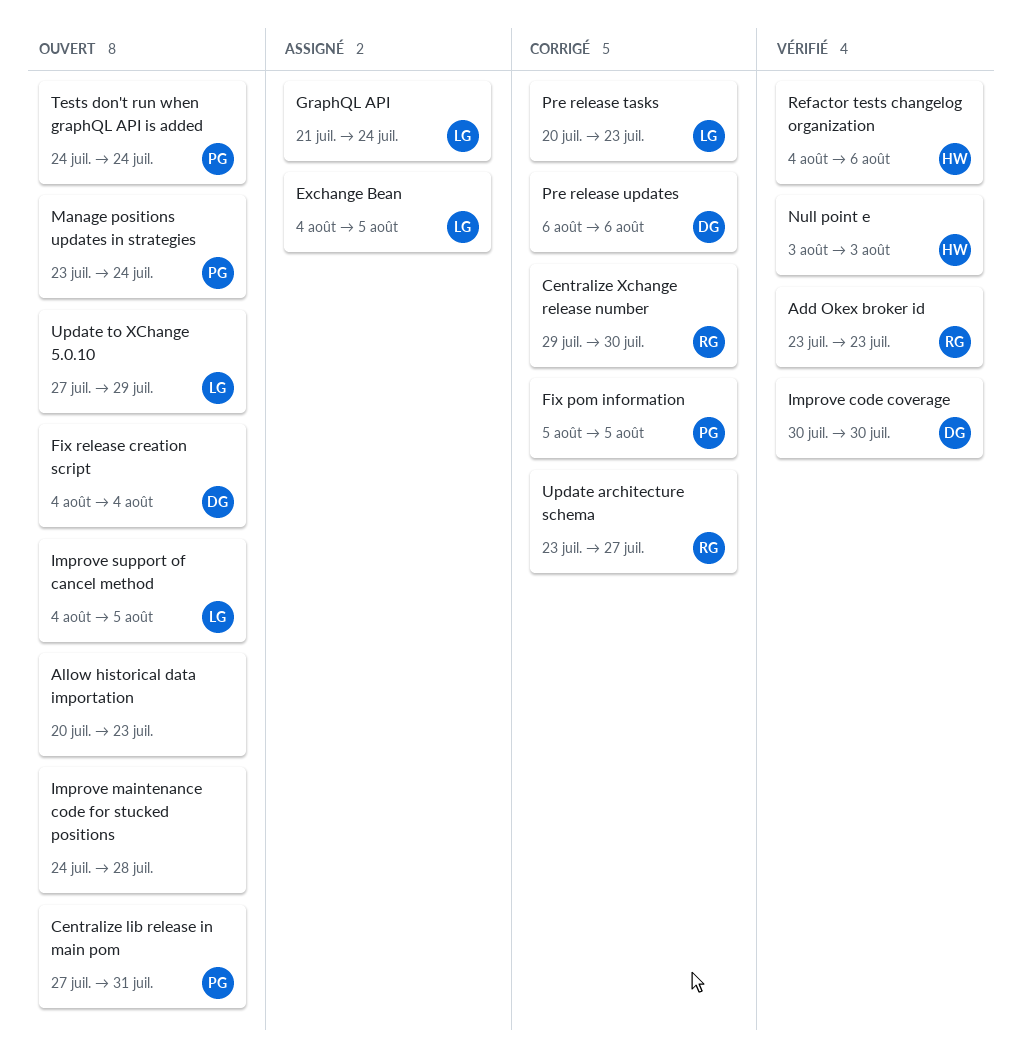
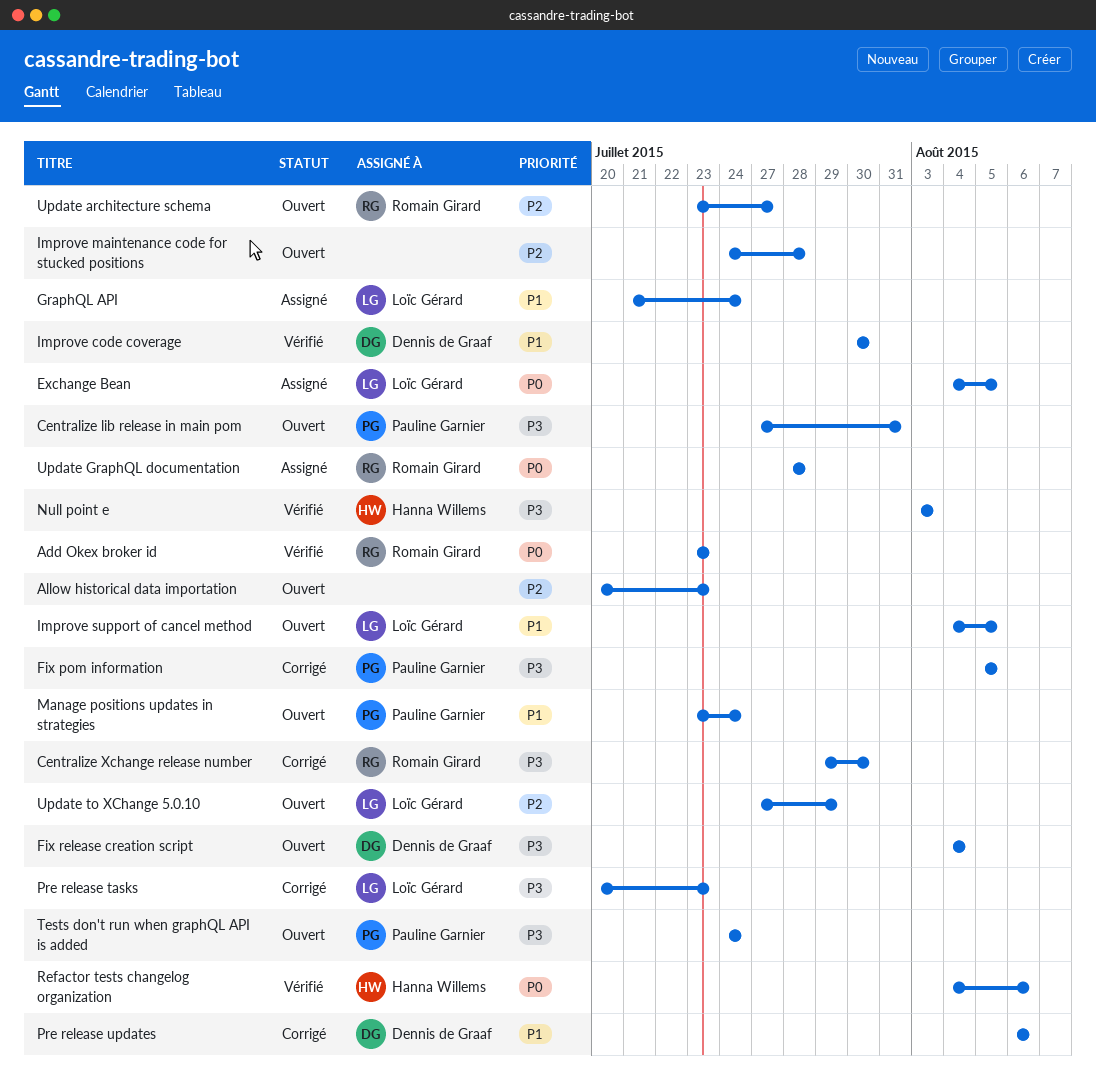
Update architecture schema, status: Corrigé -> Ouvert
Update GraphQL documentation: none -> present

